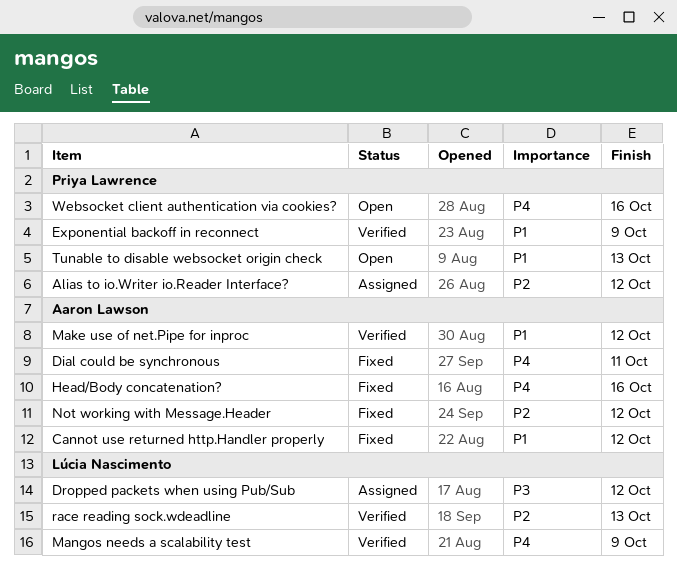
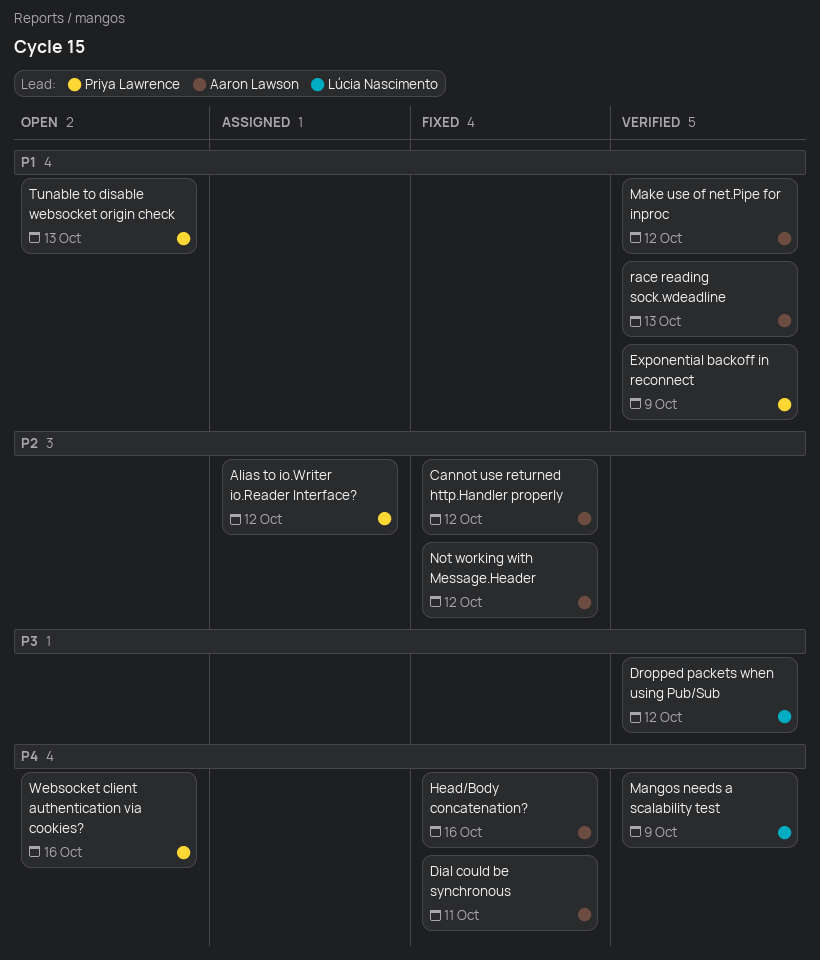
Cannot use returned http.Handler properly, priority: P1 -> P2
Dropped packets when using Pub/Sub, status: Assigned -> Verified
race reading sock.wdeadline, owner: Lúcia Nascimento -> Aaron Lawson
race reading sock.wdeadline, priority: P2 -> P1

